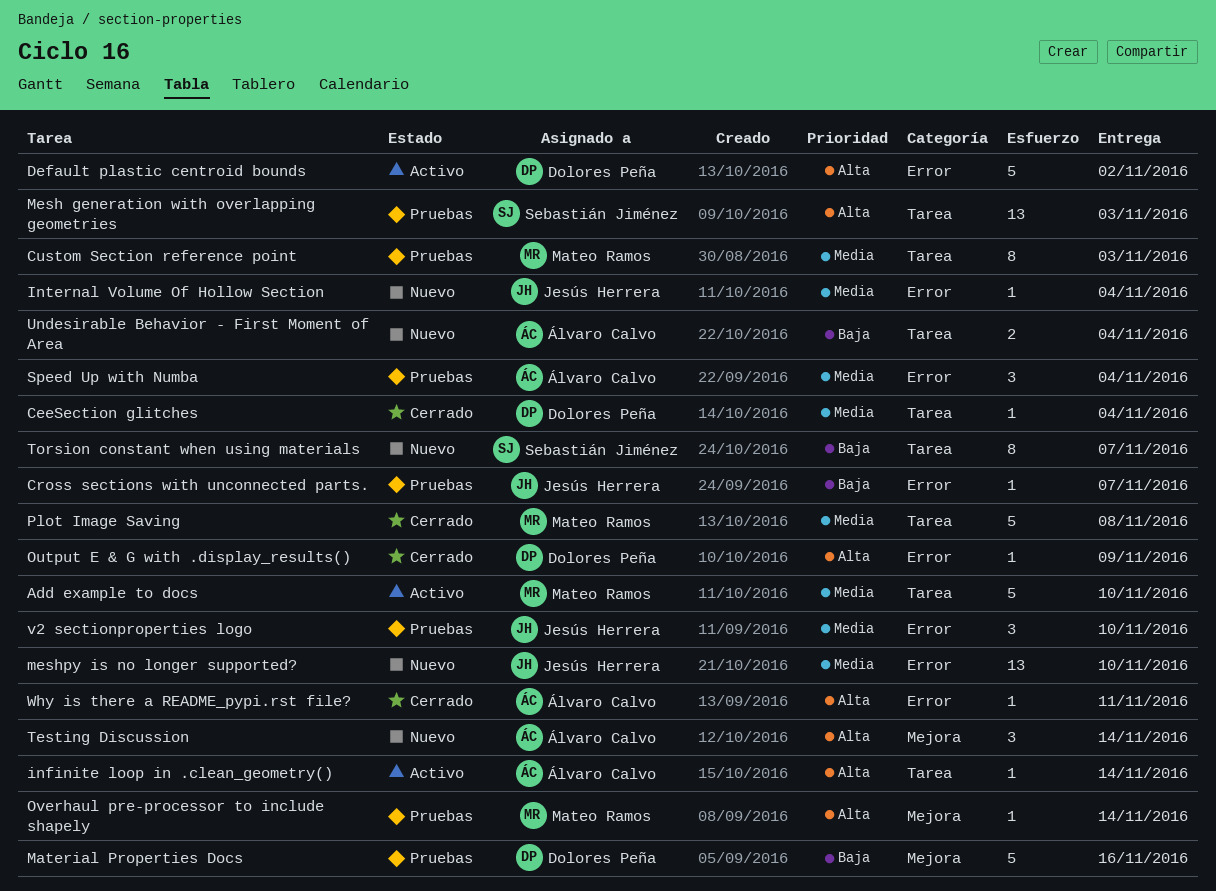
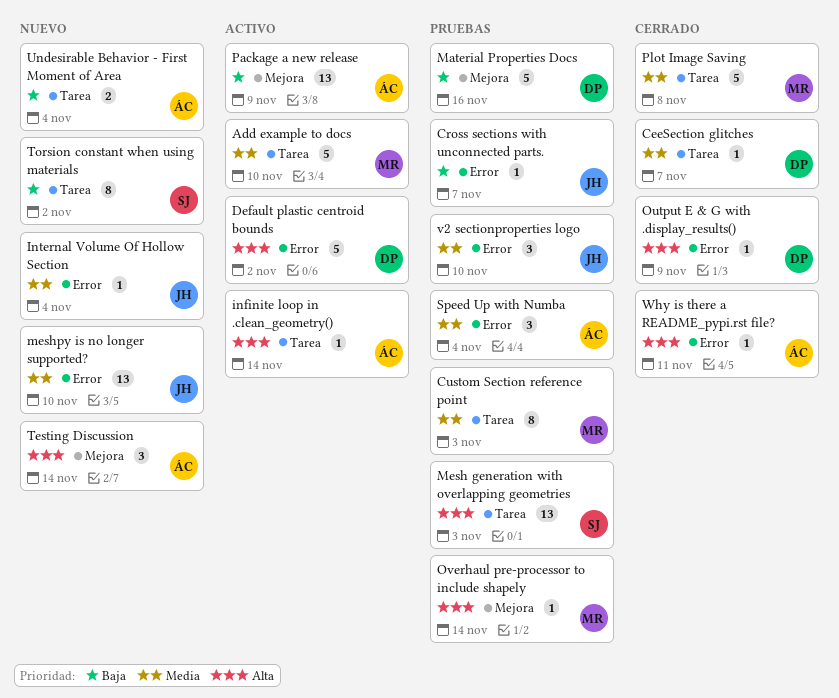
CeeSection glitches, due: Nov 4 -> Nov 7
Package a new release: none -> present
Torsion constant when using materials, due: Nov 7 -> Nov 2

